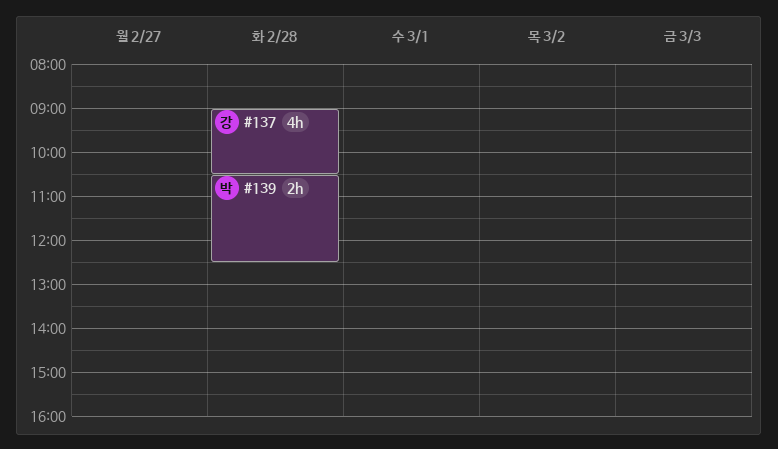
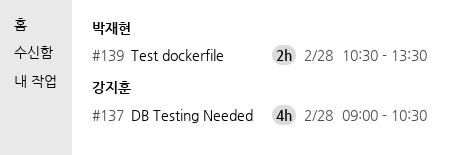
#139, ends: 12:30 -> 13:30

